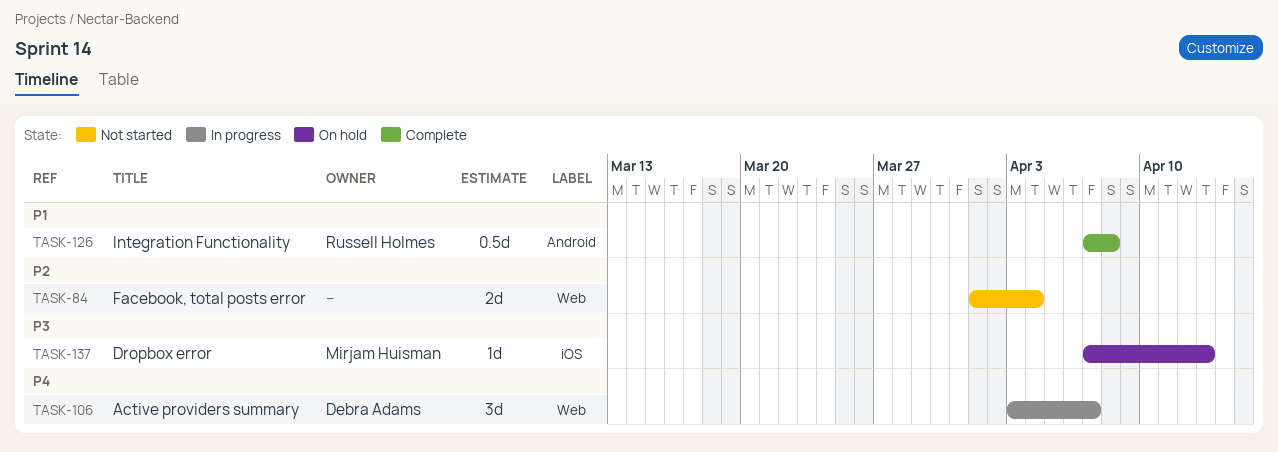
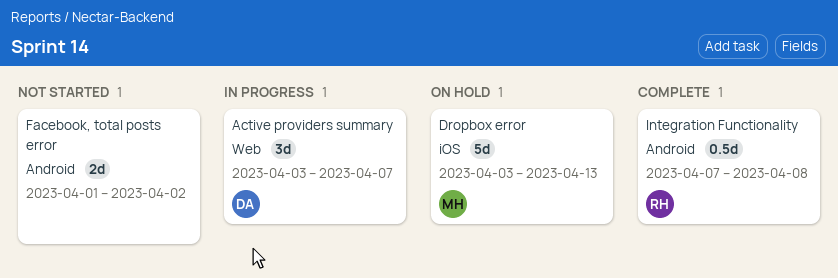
Dropbox error, estimate: 1d -> 5d
Dropbox error, start: Apr 7 -> Apr 3
Facebook, total posts error, label: Web -> Android
Facebook, total posts error, due: Apr 4 -> Apr 2

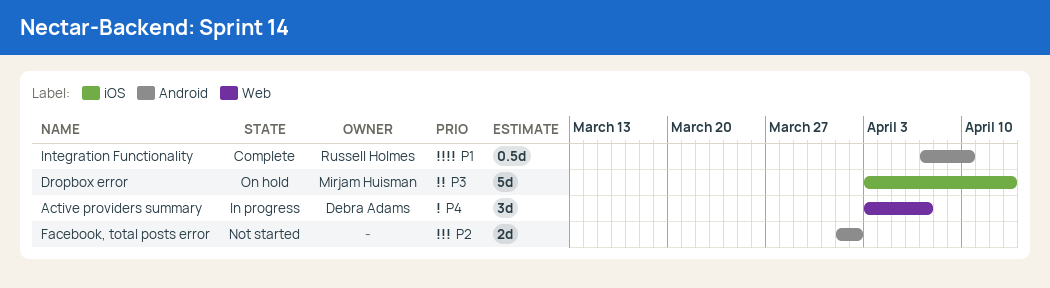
Integration Functionality, due: Apr 8 -> Apr 10

